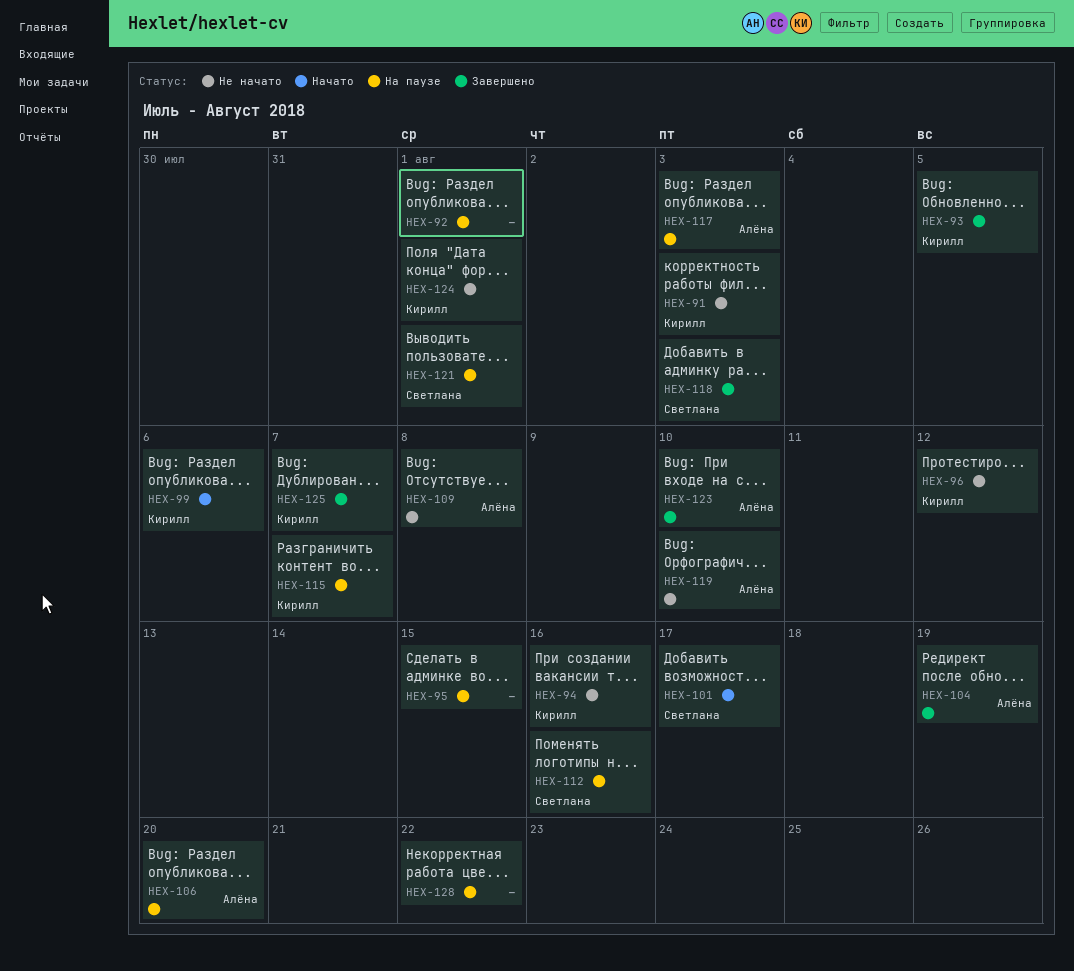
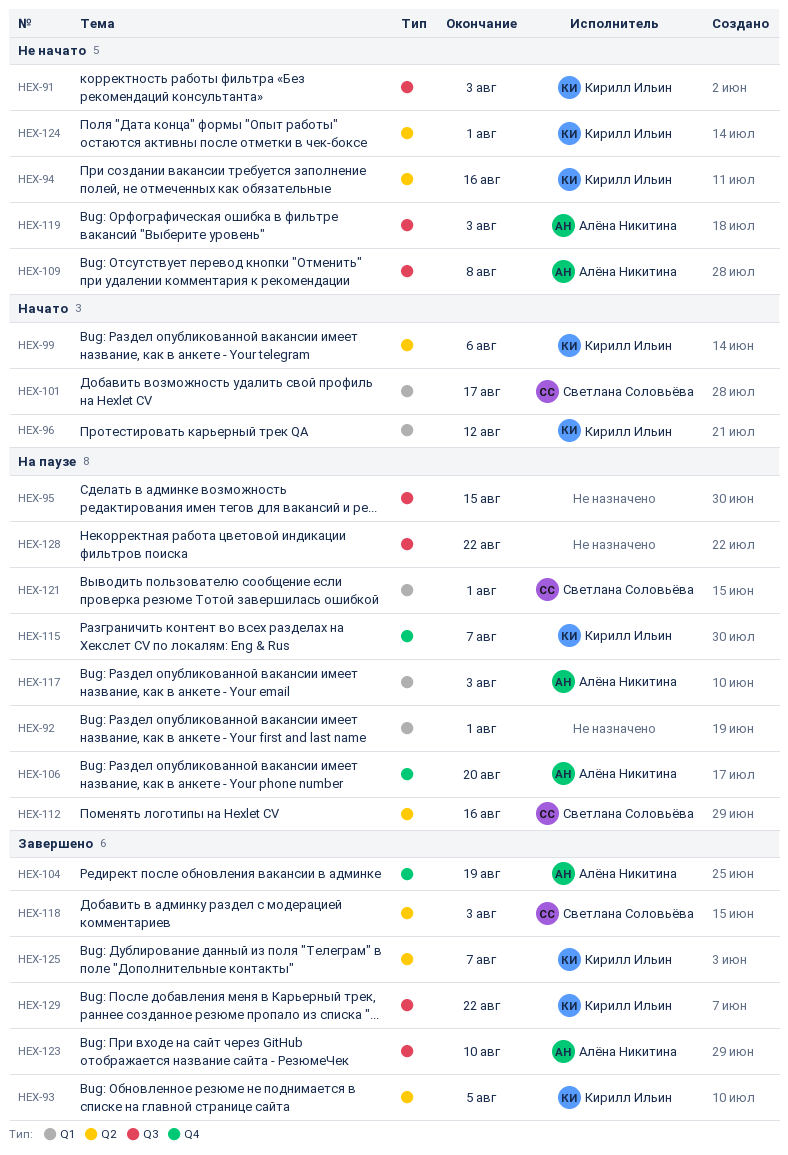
HEX-96, status: Не начато -> Начато
HEX-119, due: Aug 10 -> Aug 3
HEX-129: none -> present

